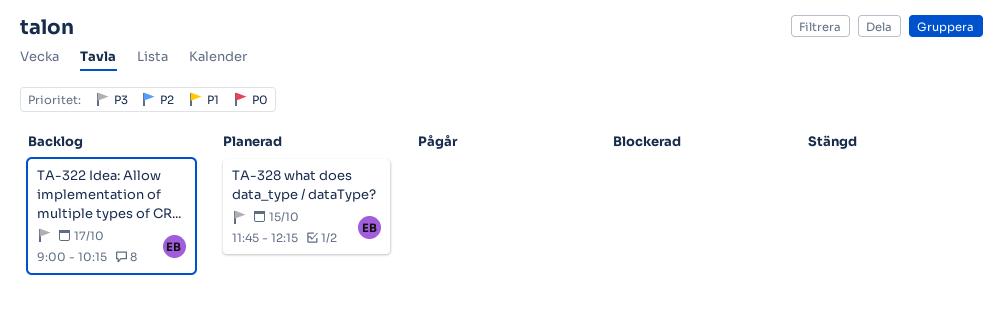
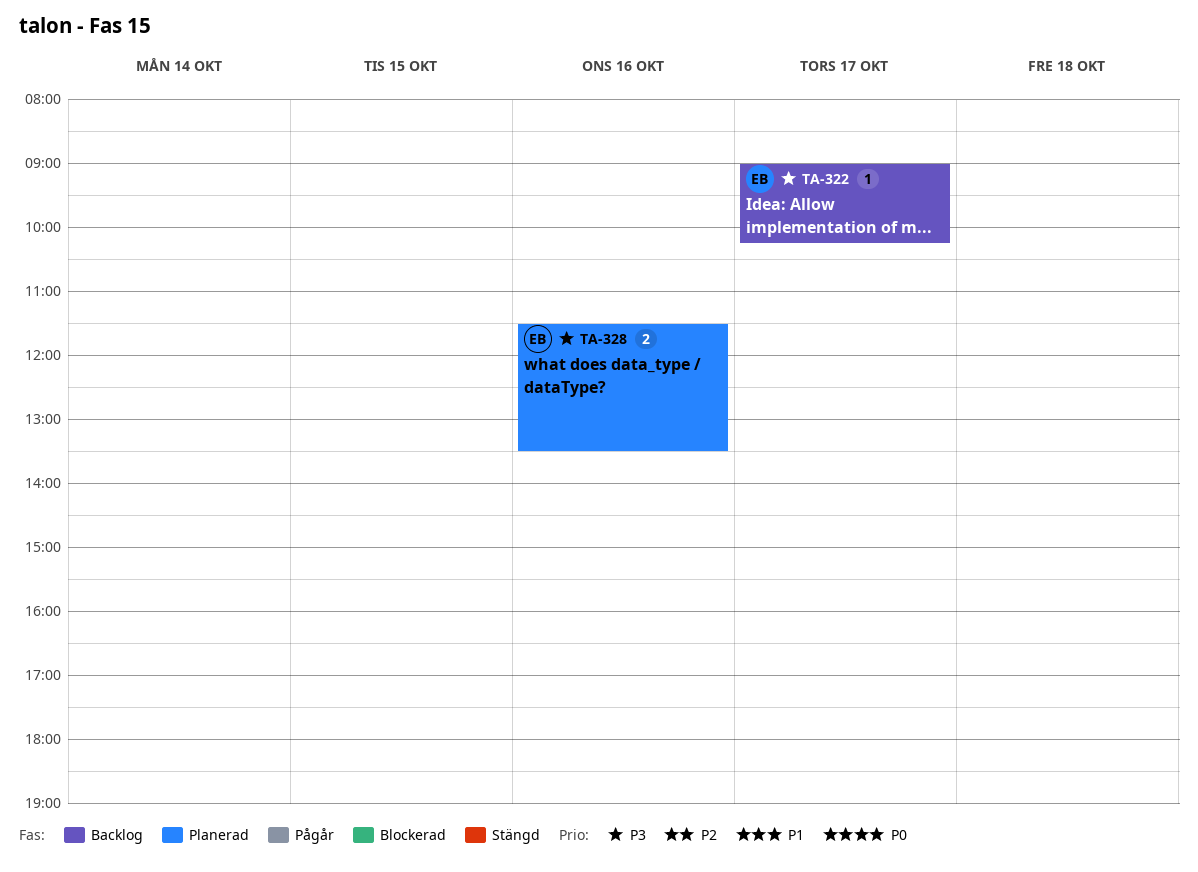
TA-328, day: Oct 15 -> Oct 16
TA-328, begins: 11:45 -> 11:30
TA-328, ends: 12:15 -> 13:30

